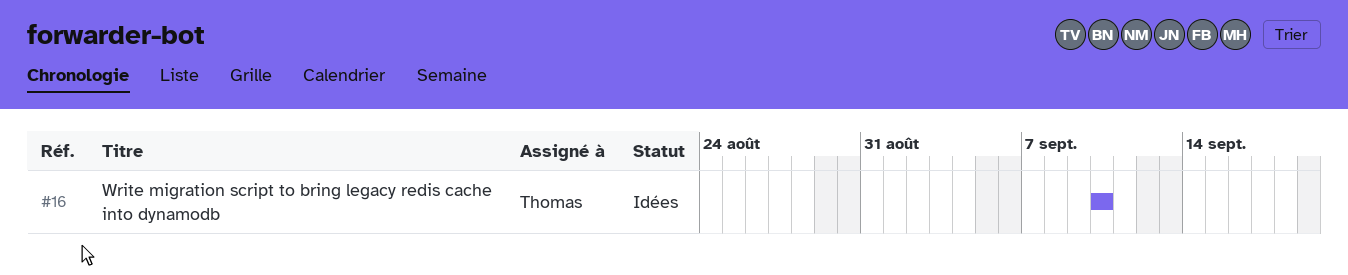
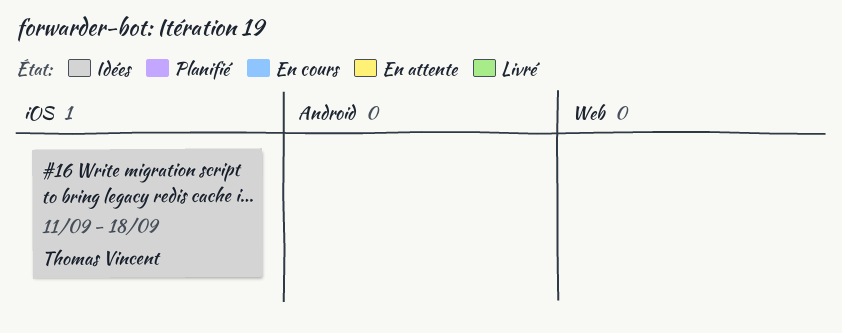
#16, start: Sep 10 -> Sep 11
#16, due: Sep 10 -> Sep 18

